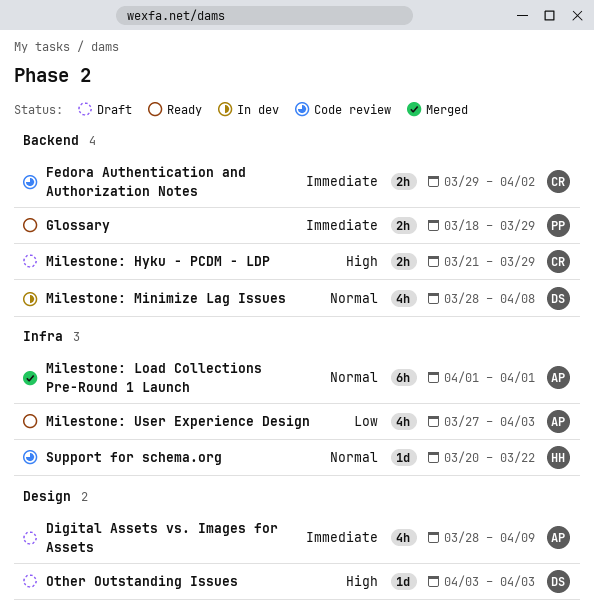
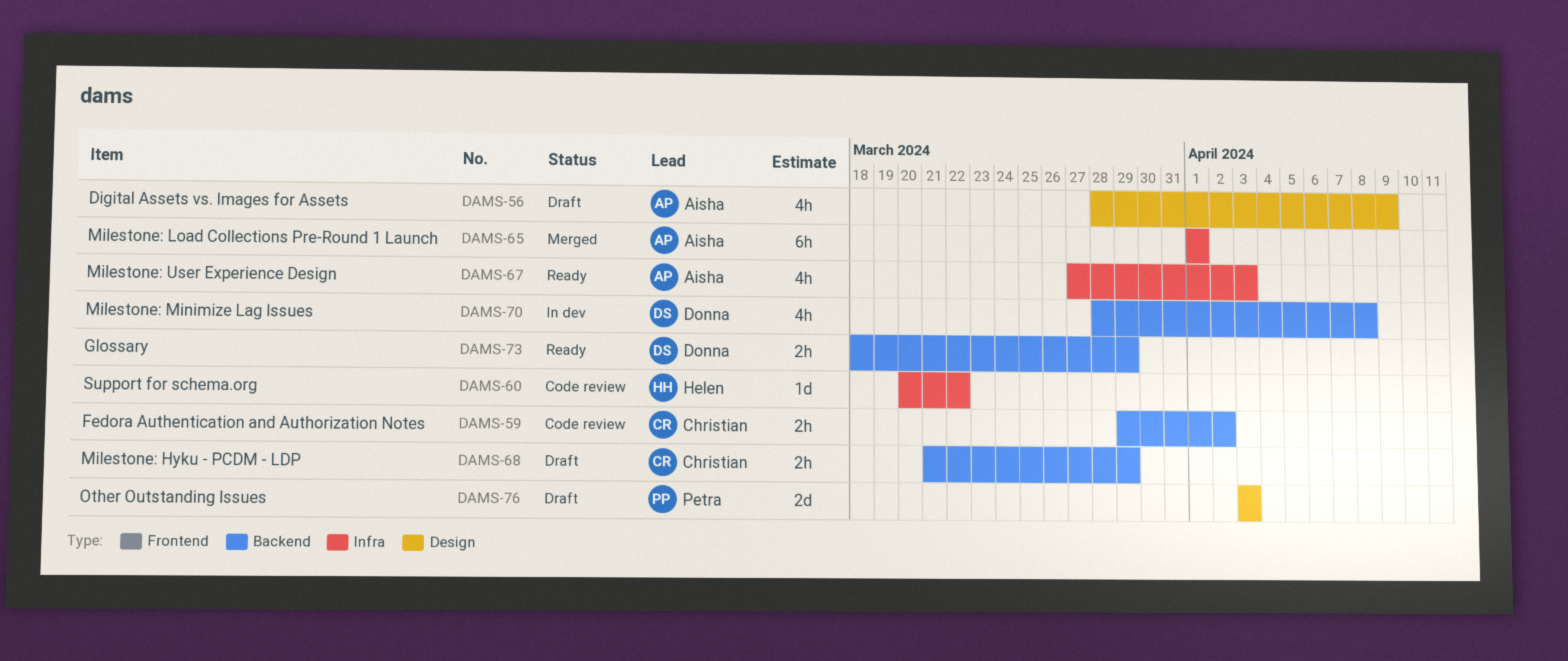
Glossary, owner: Petra -> Donna
Other Outstanding Issues, owner: Donna -> Petra
Other Outstanding Issues, estimate: 1d -> 2d

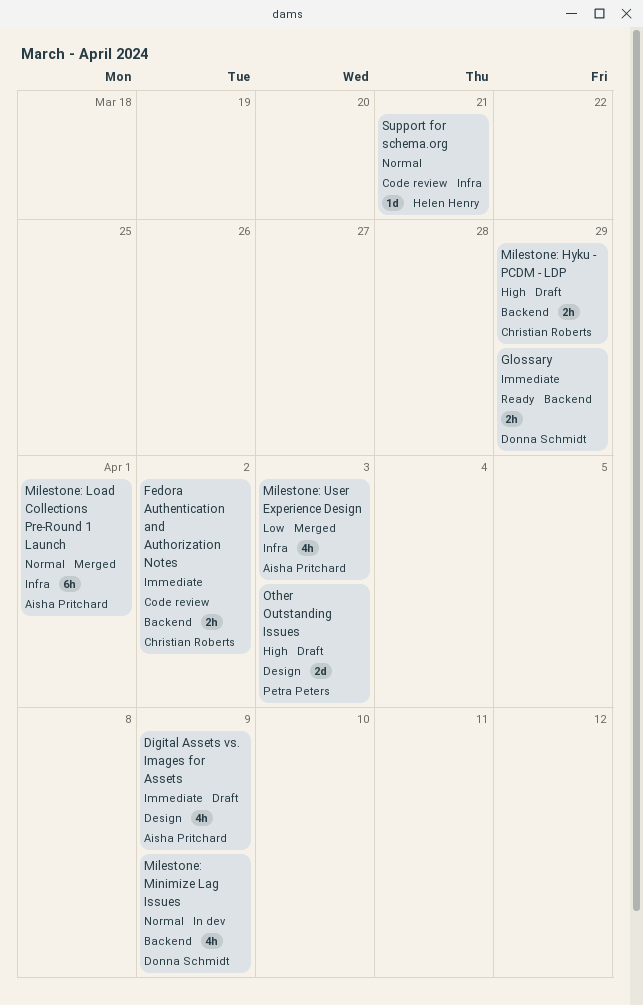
Milestone: Minimize Lag Issues, due: Apr 8 -> Apr 9
Milestone: User Experience Design, status: Ready -> Merged
Support for schema.org, due: Mar 22 -> Mar 21

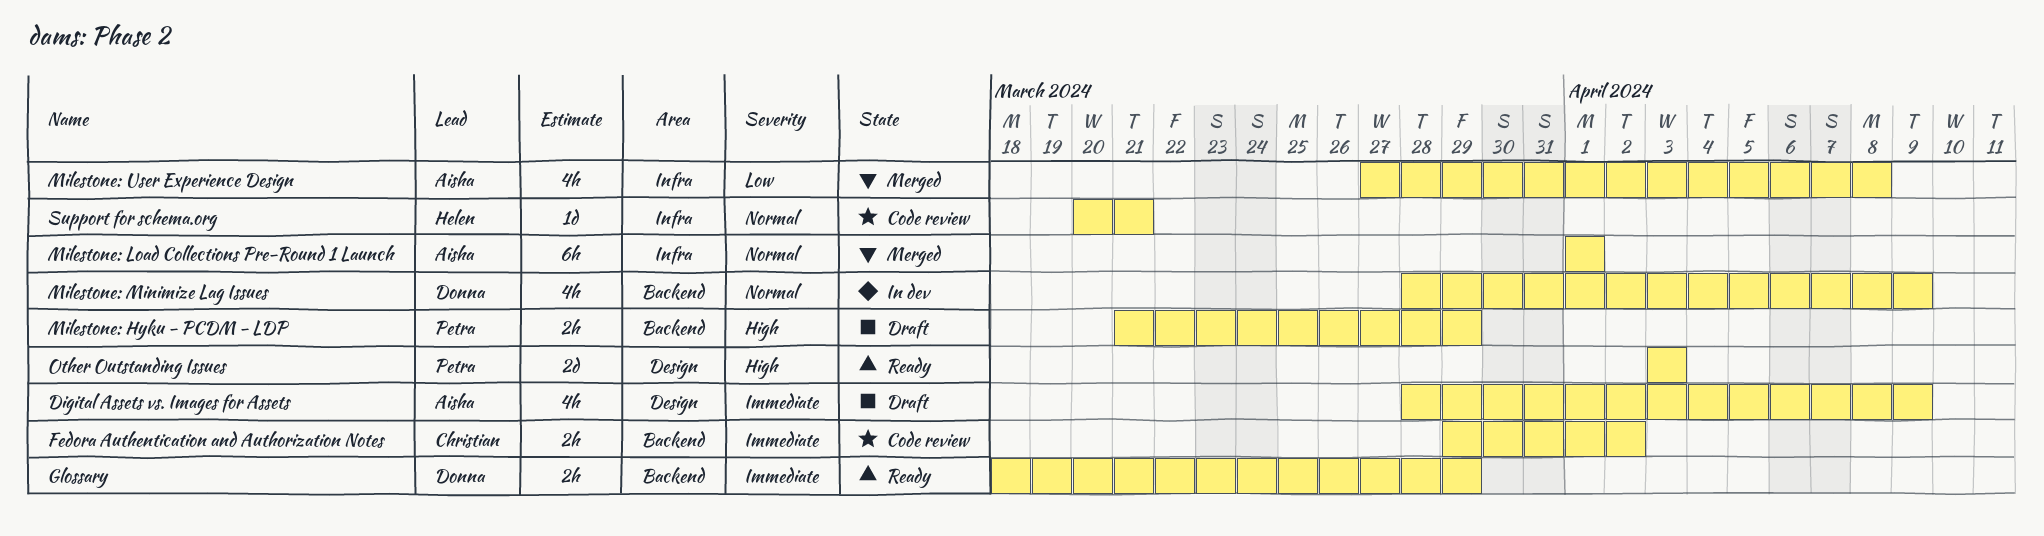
Milestone: Hyku - PCDM - LDP, owner: Christian Roberts -> Petra Peters
Milestone: User Experience Design, due: Apr 3 -> Apr 8
Other Outstanding Issues, status: Draft -> Ready

